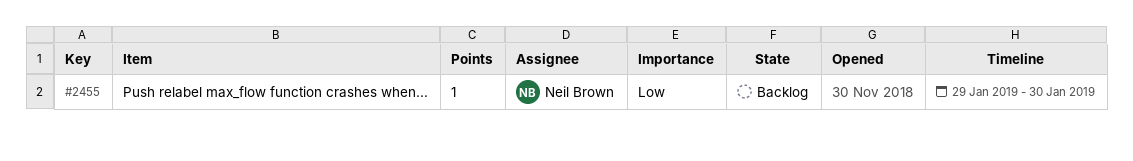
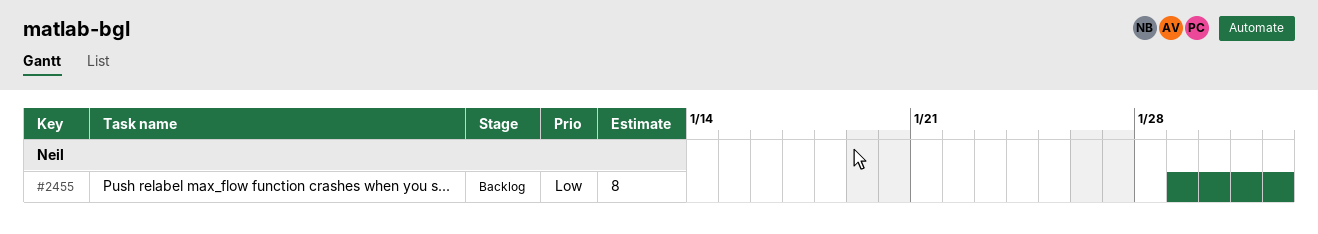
#2455, estimate: 1 -> 8
#2455, due: Jan 30 -> Feb 1

